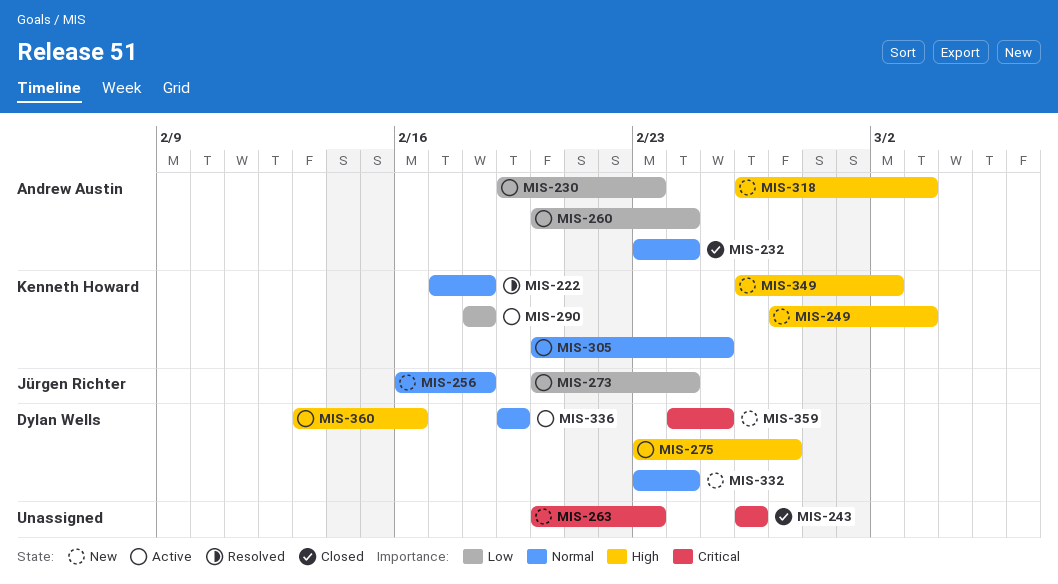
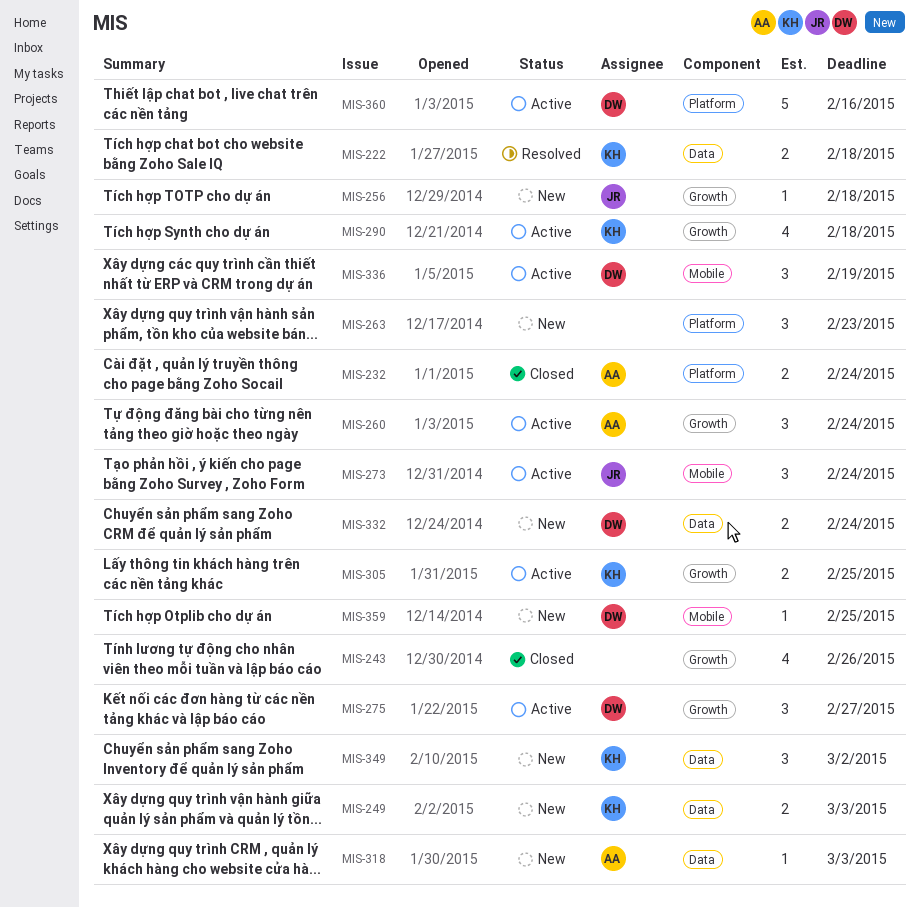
MIS-230: present -> none

